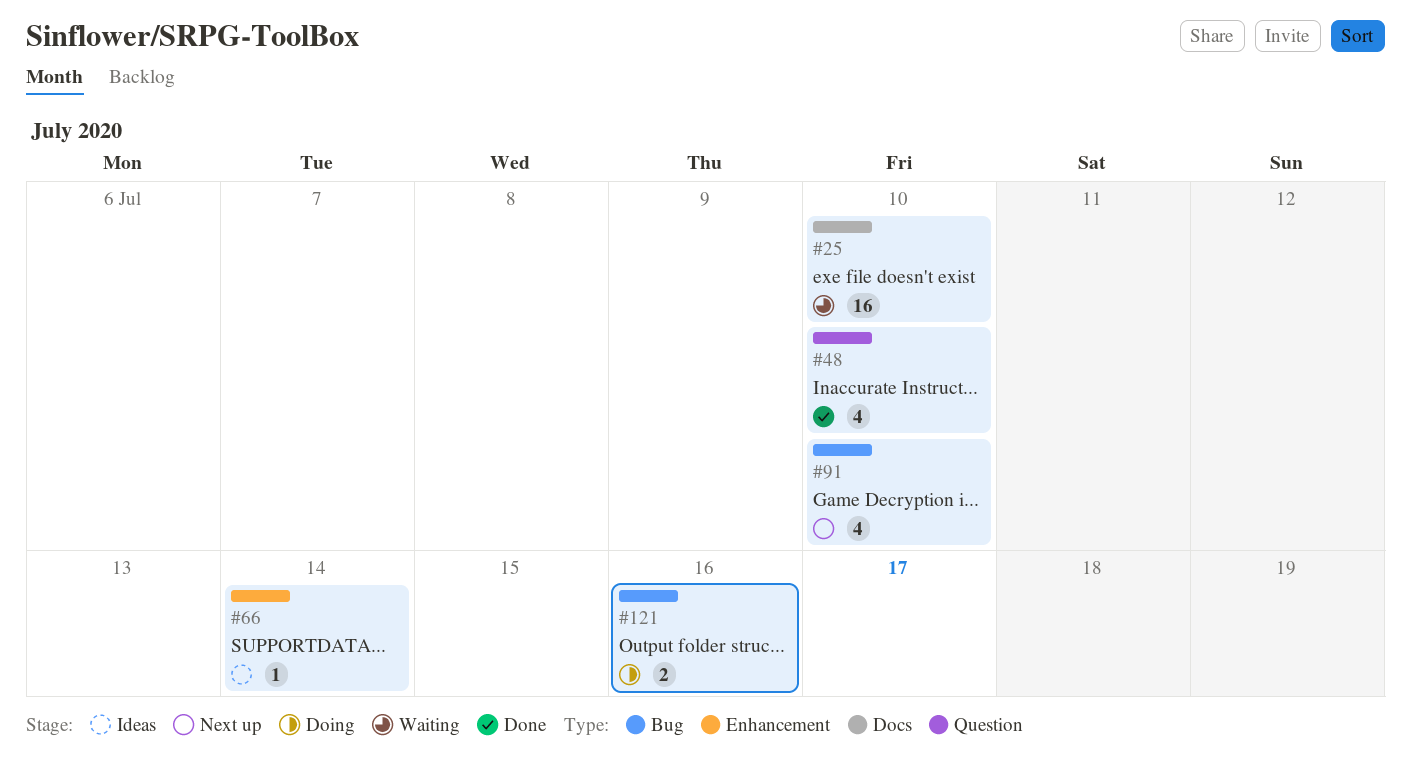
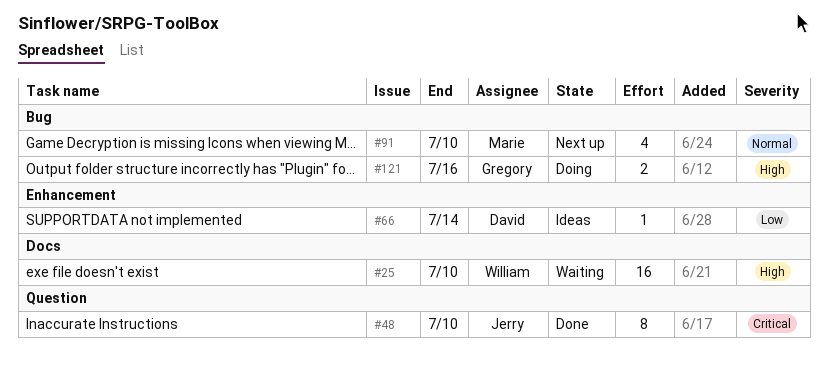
#48, estimate: 4 -> 8

